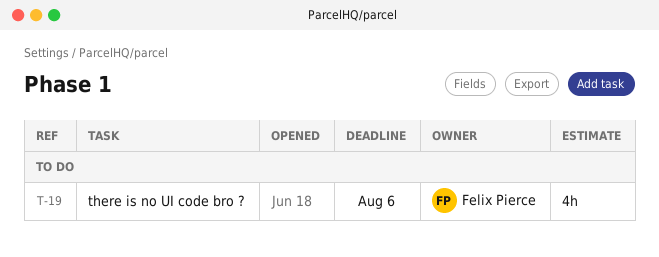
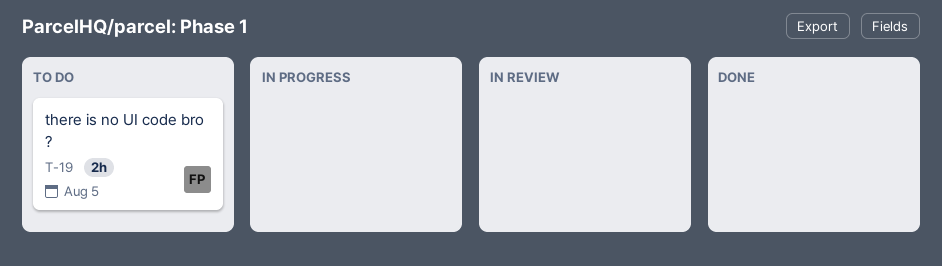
T-19, estimate: 4h -> 2h
T-19, due: Aug 6 -> Aug 5

